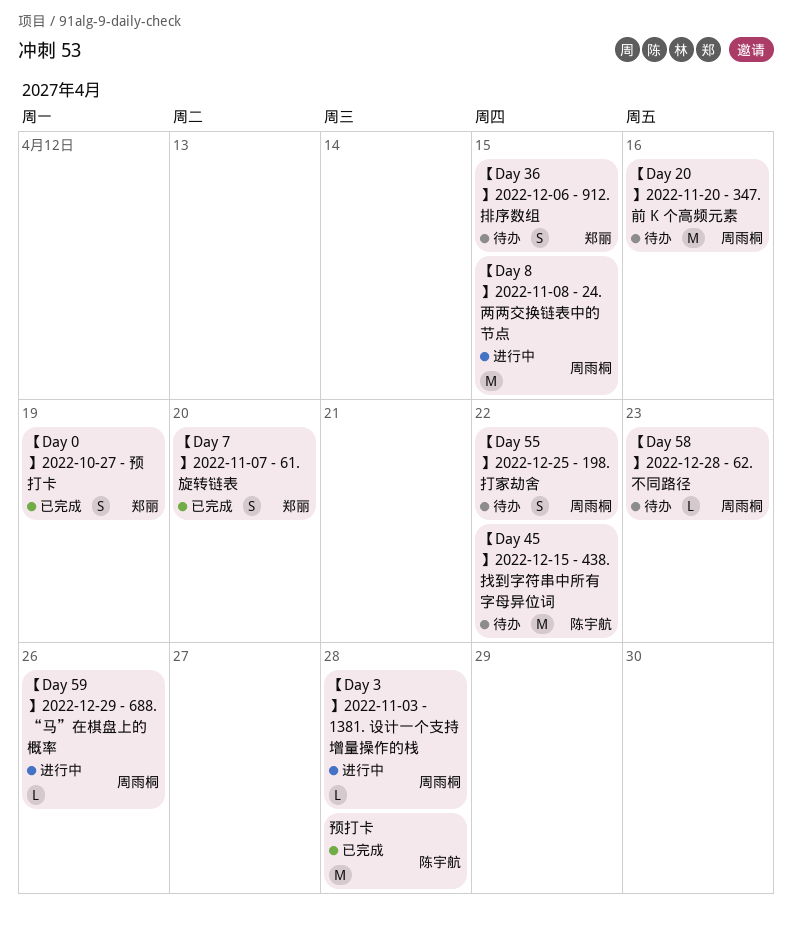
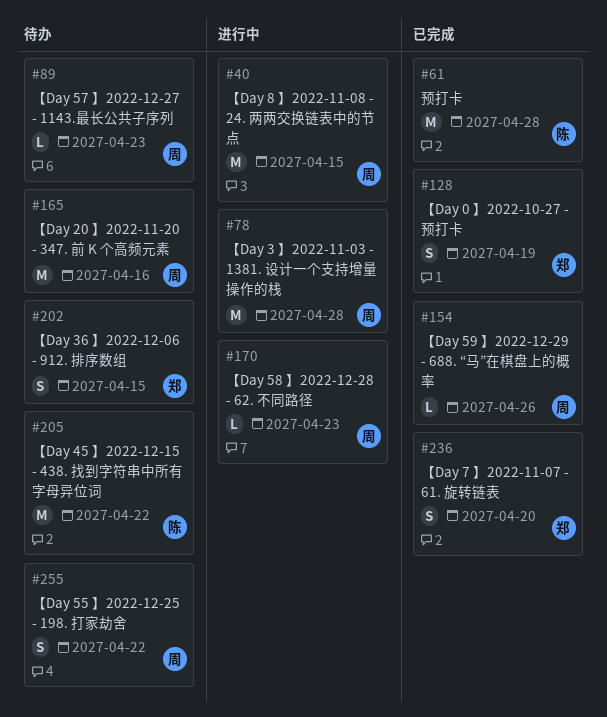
【Day 3 】2022-11-03 - 1381. 设计一个支持增量操作的栈, estimate: L -> M
【Day 57 】2022-12-27 - 1143.最长公共子序列: none -> present
【Day 58 】2022-12-28 - 62. 不同路径, status: 待办 -> 进行中
【Day 59 】2022-12-29 - 688. “马”在棋盘上的概率, status: 进行中 -> 已完成

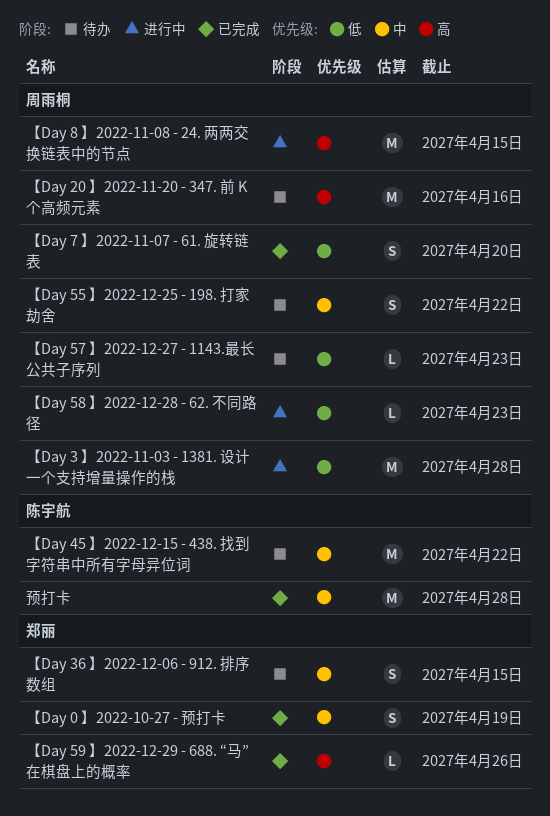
【Day 59 】2022-12-29 - 688. “马”在棋盘上的概率, owner: 周雨桐 -> 郑丽
【Day 7 】2022-11-07 - 61. 旋转链表, owner: 郑丽 -> 周雨桐

